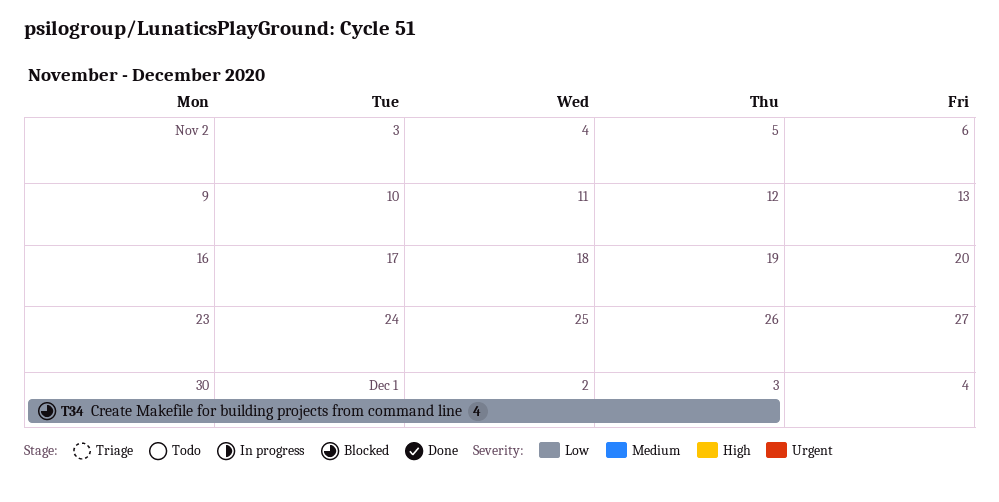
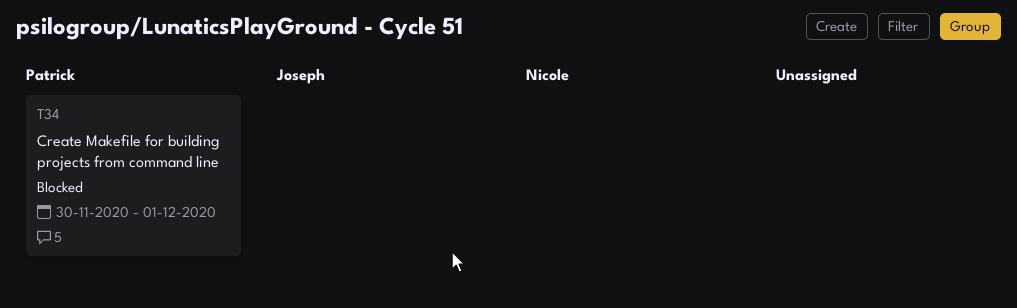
T34, due: Dec 3 -> Dec 1

